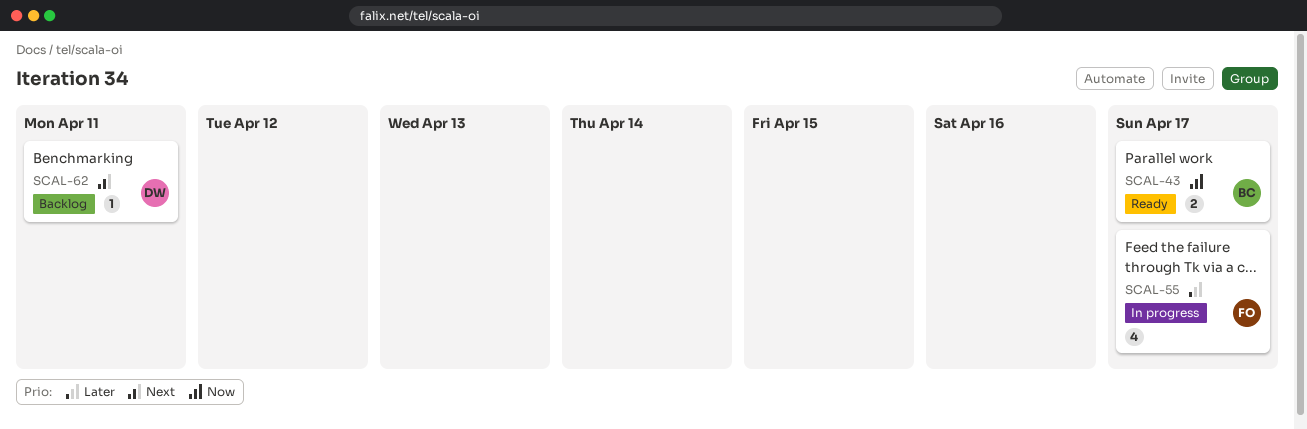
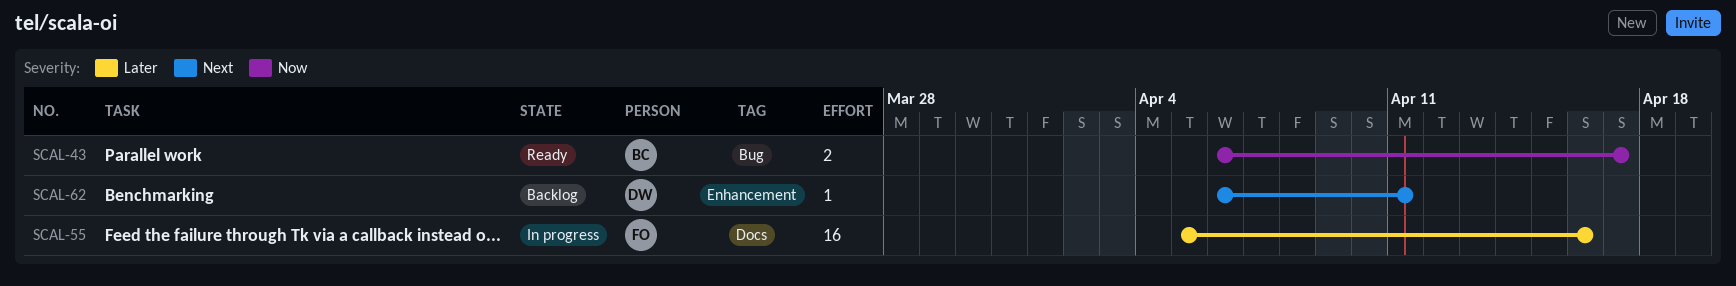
SCAL-55, estimate: 4 -> 16
SCAL-55, due: Apr 17 -> Apr 16

